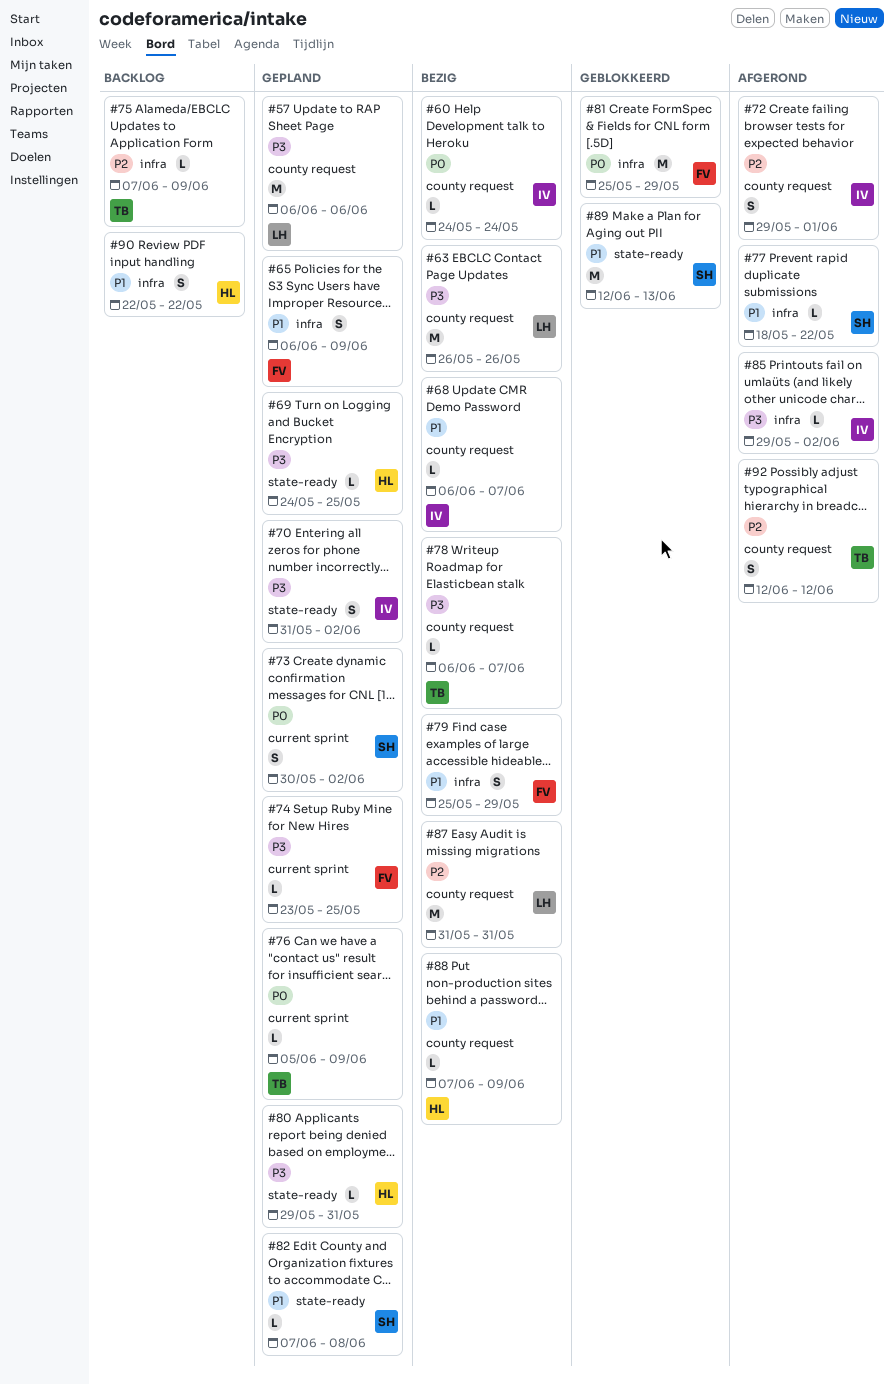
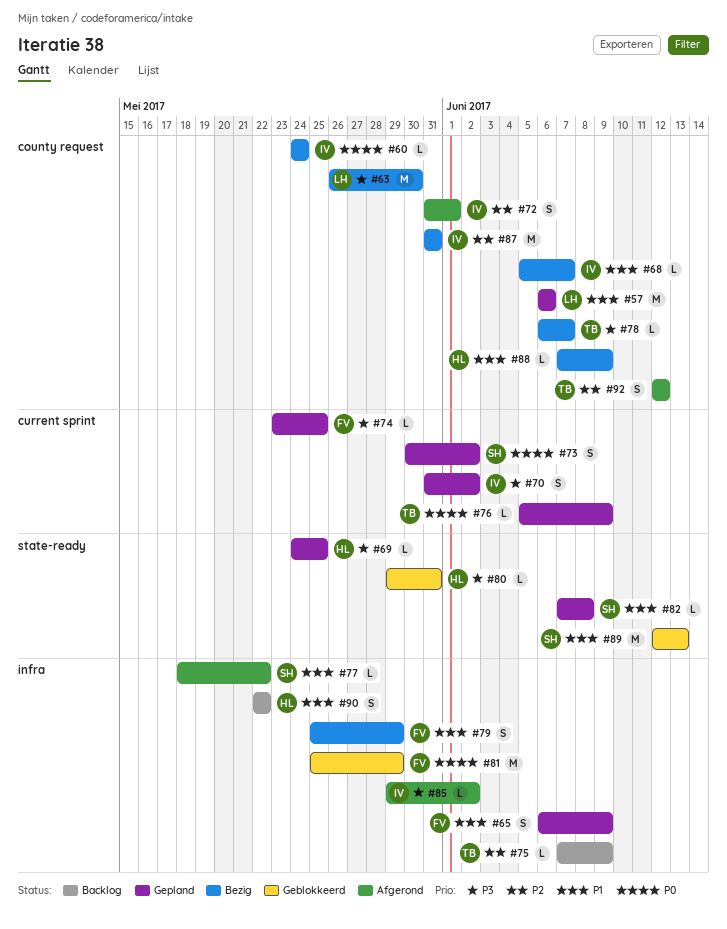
#57, priority: P3 -> P1
#63, due: May 26 -> May 30
#68, start: Jun 6 -> Jun 5
#70, label: state-ready -> current sprint
#72, start: May 29 -> May 31
#80, status: Gepland -> Geblokkeerd
#87, owner: LH -> IV

